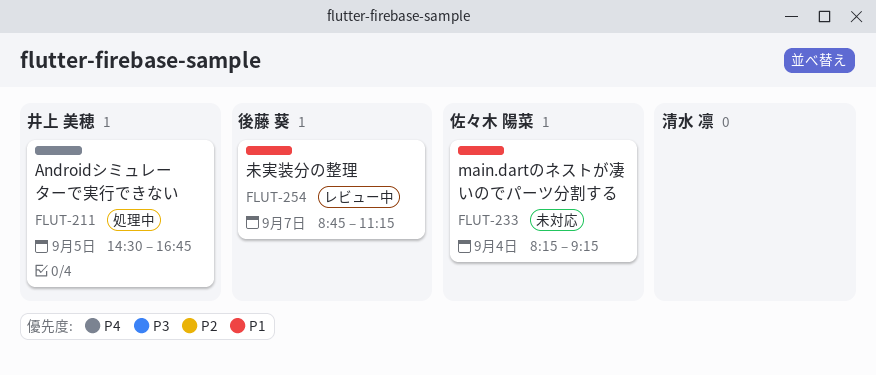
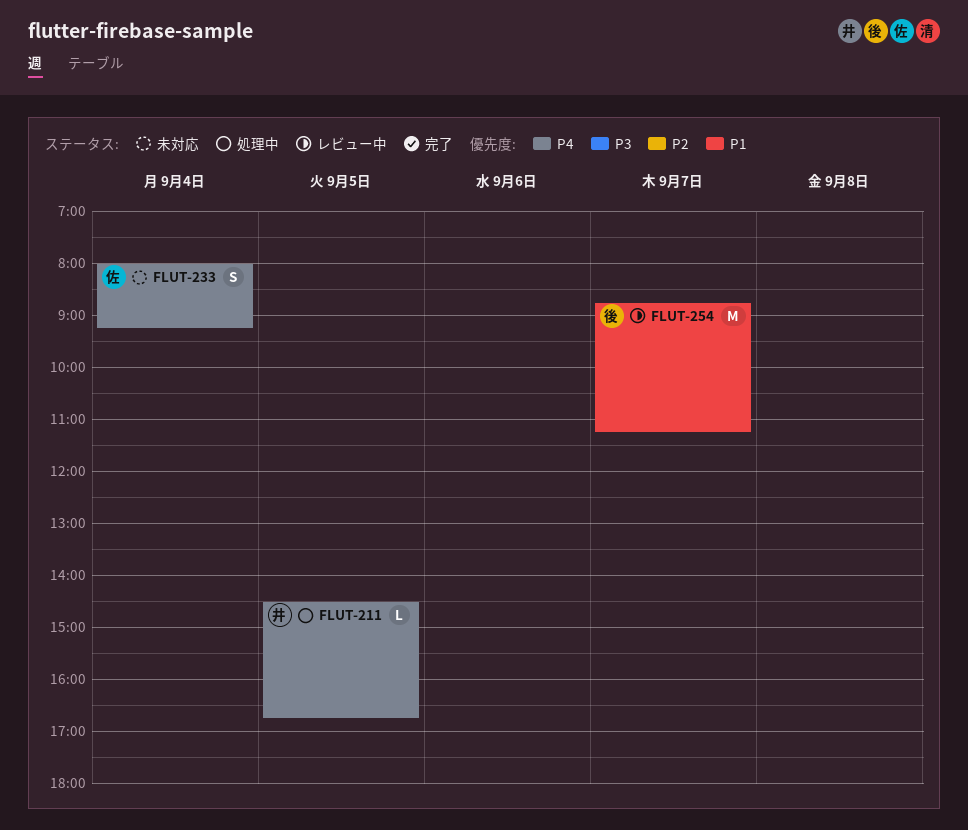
FLUT-233, priority: P1 -> P4
FLUT-233, begins: 08:15 -> 08:00

